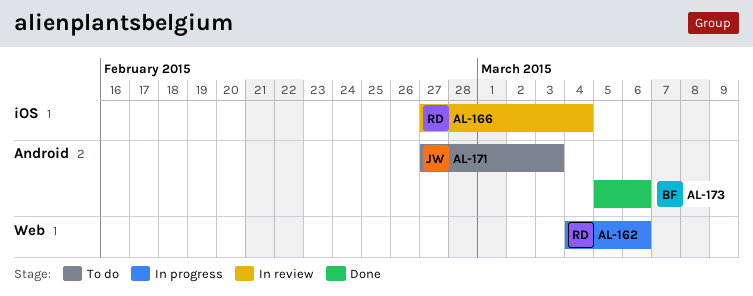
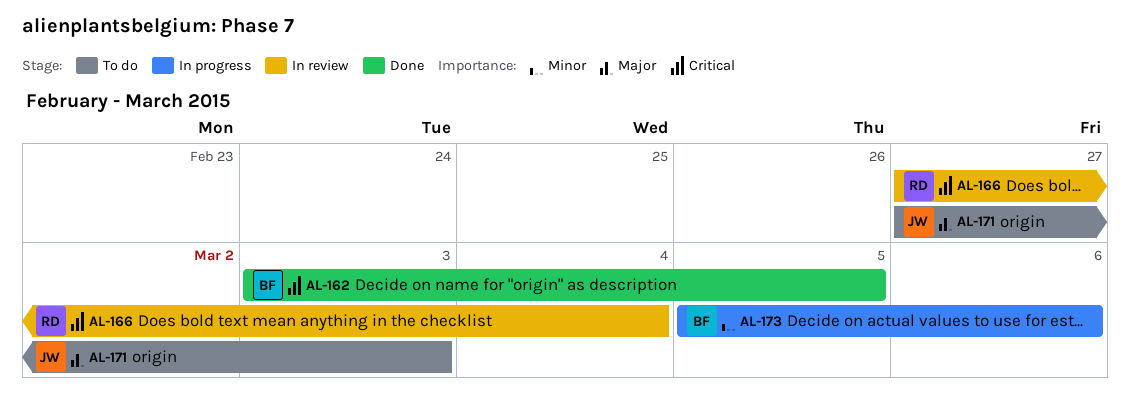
AL-162, status: In progress -> Done
AL-162, owner: RD -> BF
AL-162, start: Mar 4 -> Mar 3
AL-162, due: Mar 6 -> Mar 5
AL-173, status: Done -> In progress

